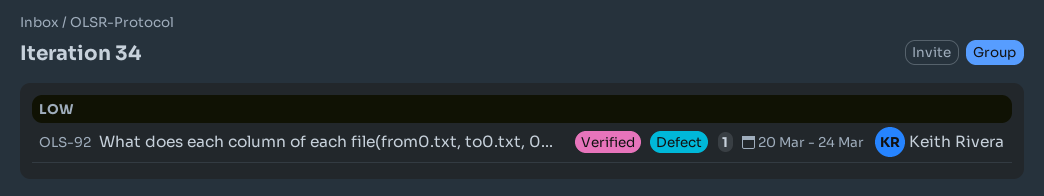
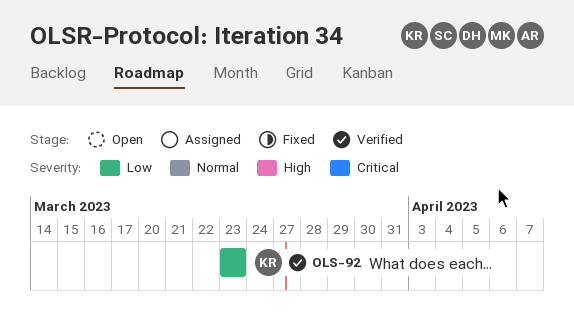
OLS-92, start: Mar 20 -> Mar 23
OLS-92, due: Mar 24 -> Mar 23

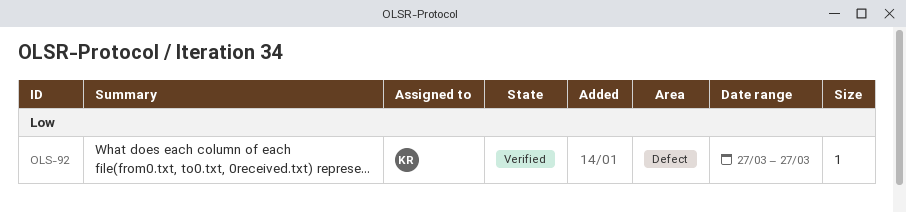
OLS-92, start: Mar 23 -> Mar 27
OLS-92, due: Mar 23 -> Mar 27

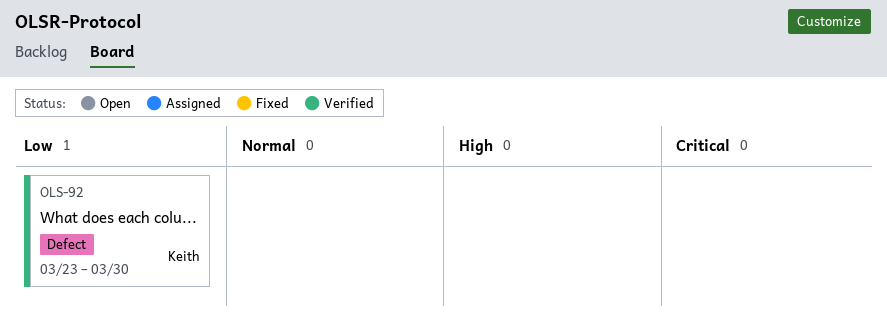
OLS-92, start: Mar 27 -> Mar 23
OLS-92, due: Mar 27 -> Mar 30

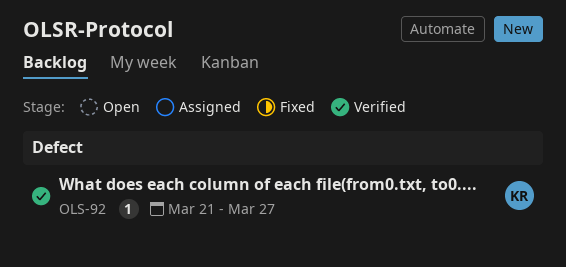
OLS-92, start: Mar 23 -> Mar 21
OLS-92, due: Mar 30 -> Mar 27

